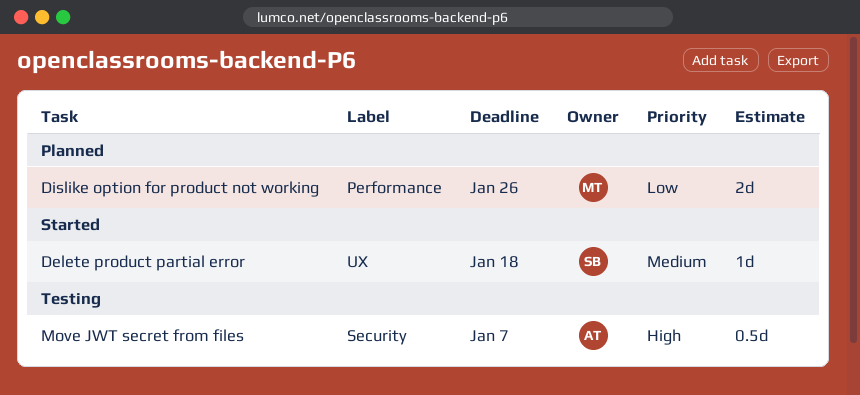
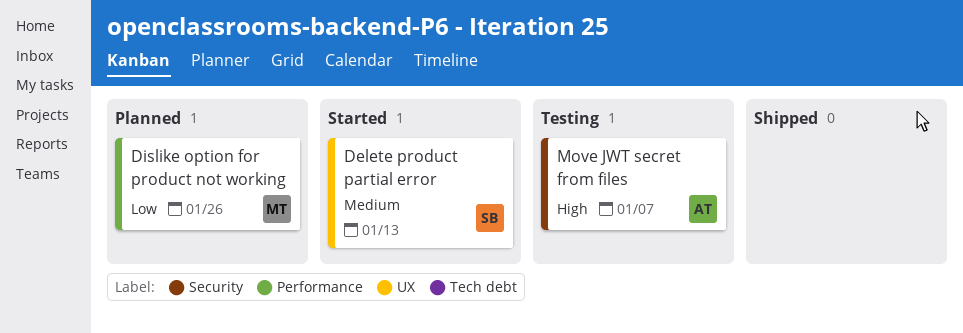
Delete product partial error, due: Jan 18 -> Jan 13

